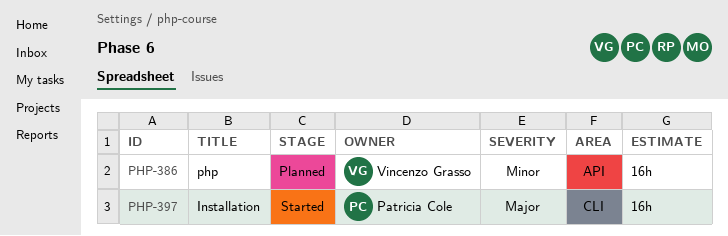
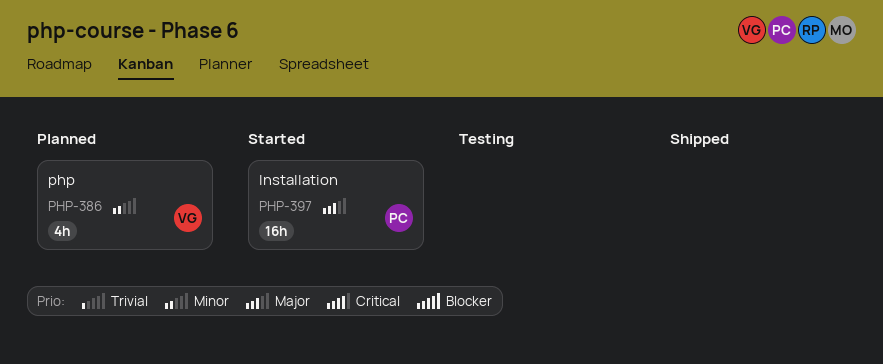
PHP-386, estimate: 16h -> 4h

